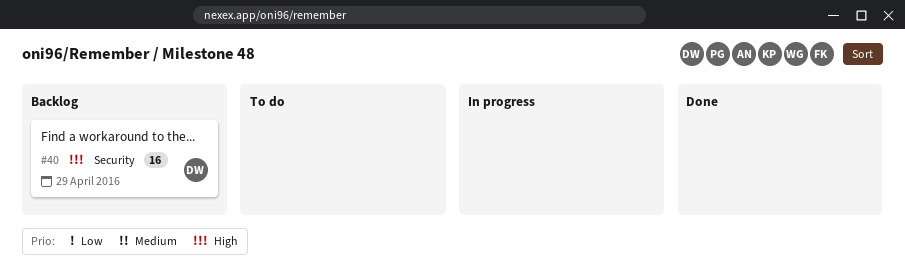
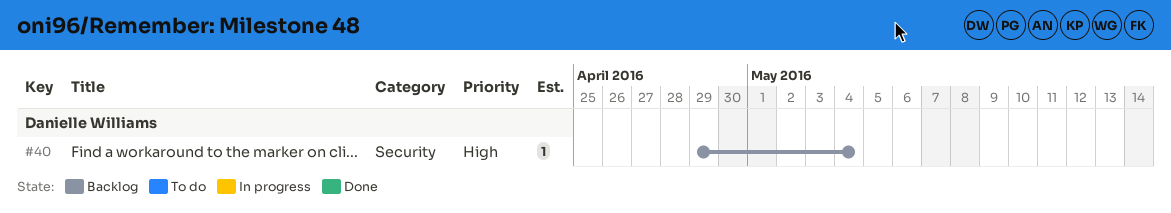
#40, estimate: 16 -> 1
#40, due: Apr 29 -> May 4

